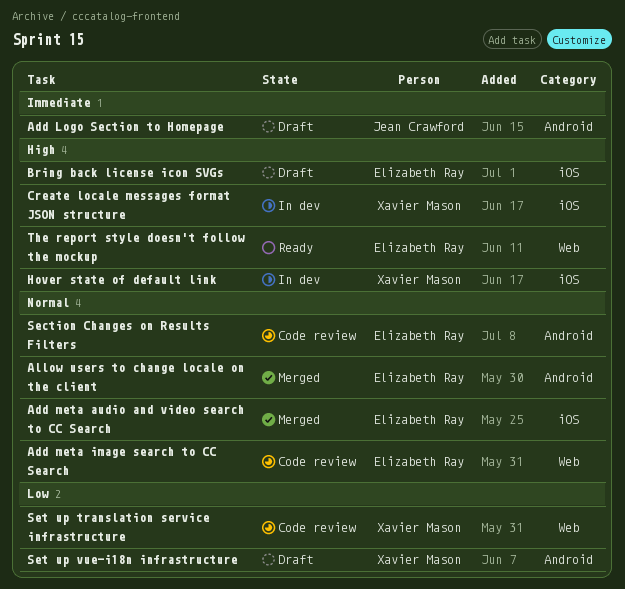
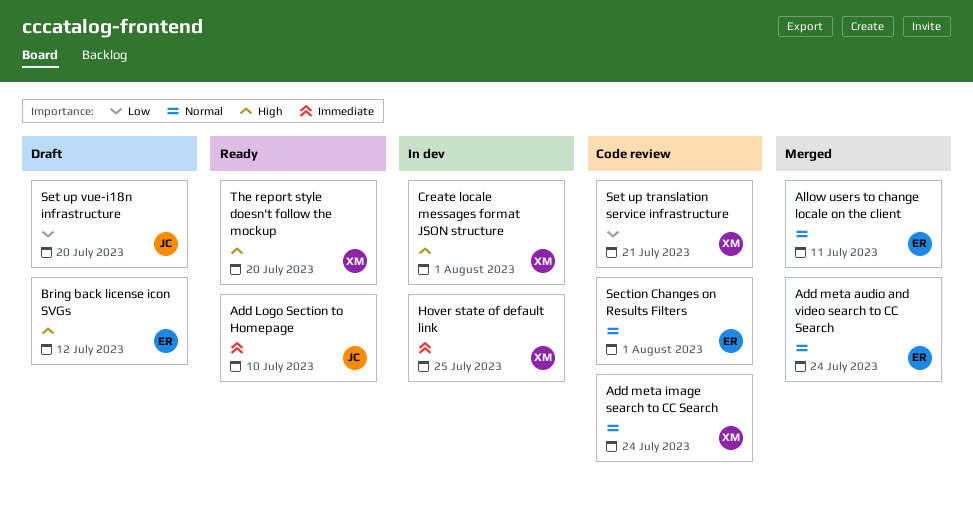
Add Logo Section to Homepage, status: Draft -> Ready
Add meta image search to CC Search, owner: Elizabeth Ray -> Xavier Mason
Hover state of default link, priority: High -> Immediate
Set up vue-i18n infrastructure, owner: Xavier Mason -> Jean Crawford
The report style doesn't follow the mockup, owner: Elizabeth Ray -> Xavier Mason

